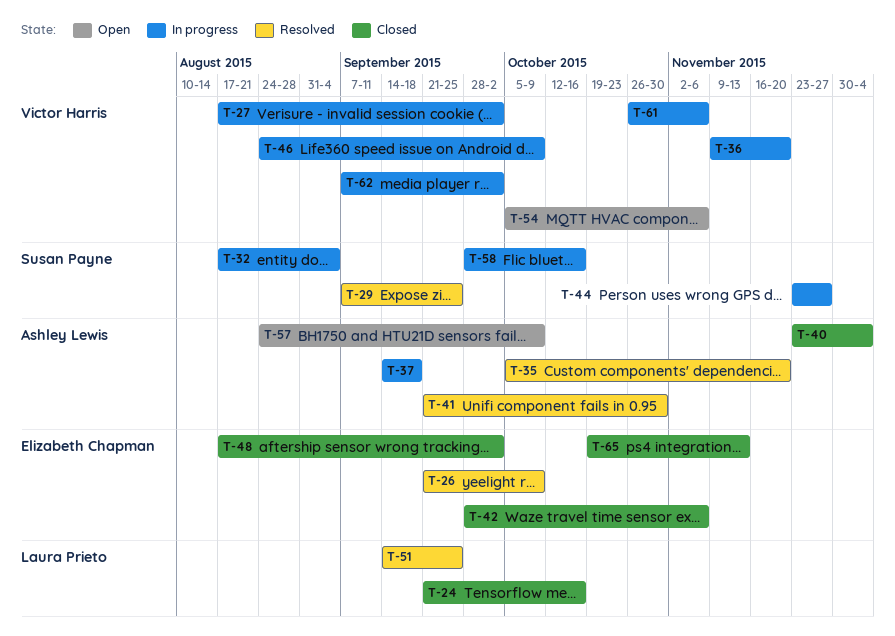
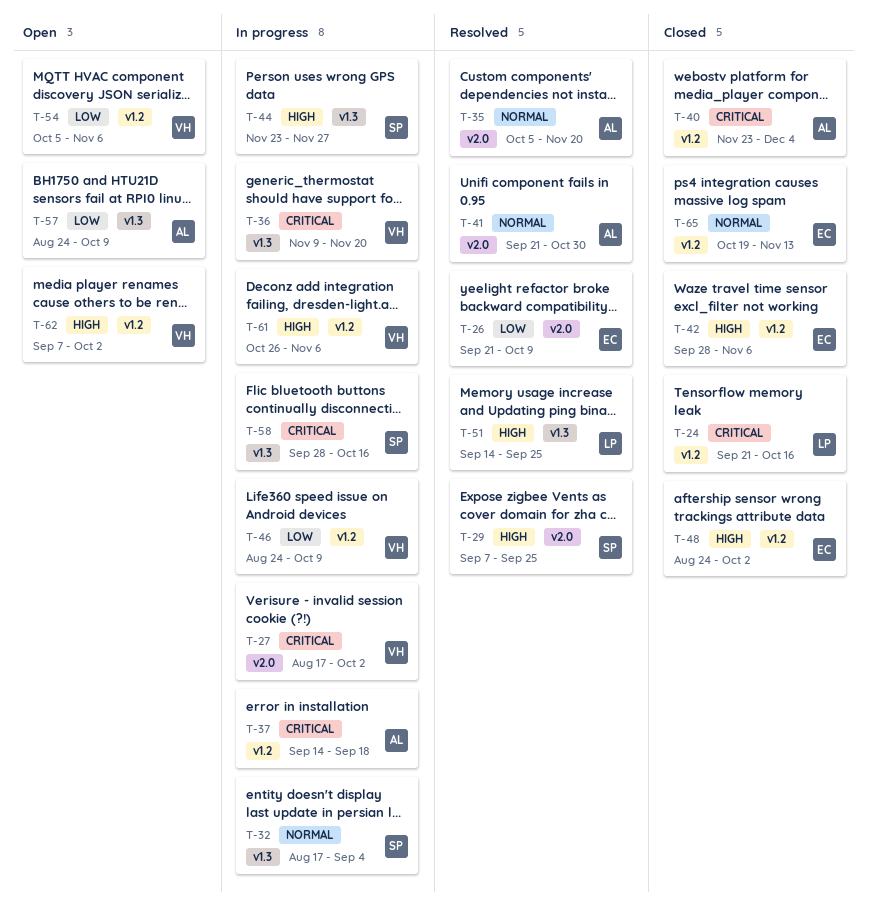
T-48, start: Aug 17 -> Aug 24
T-62, status: In progress -> Open

